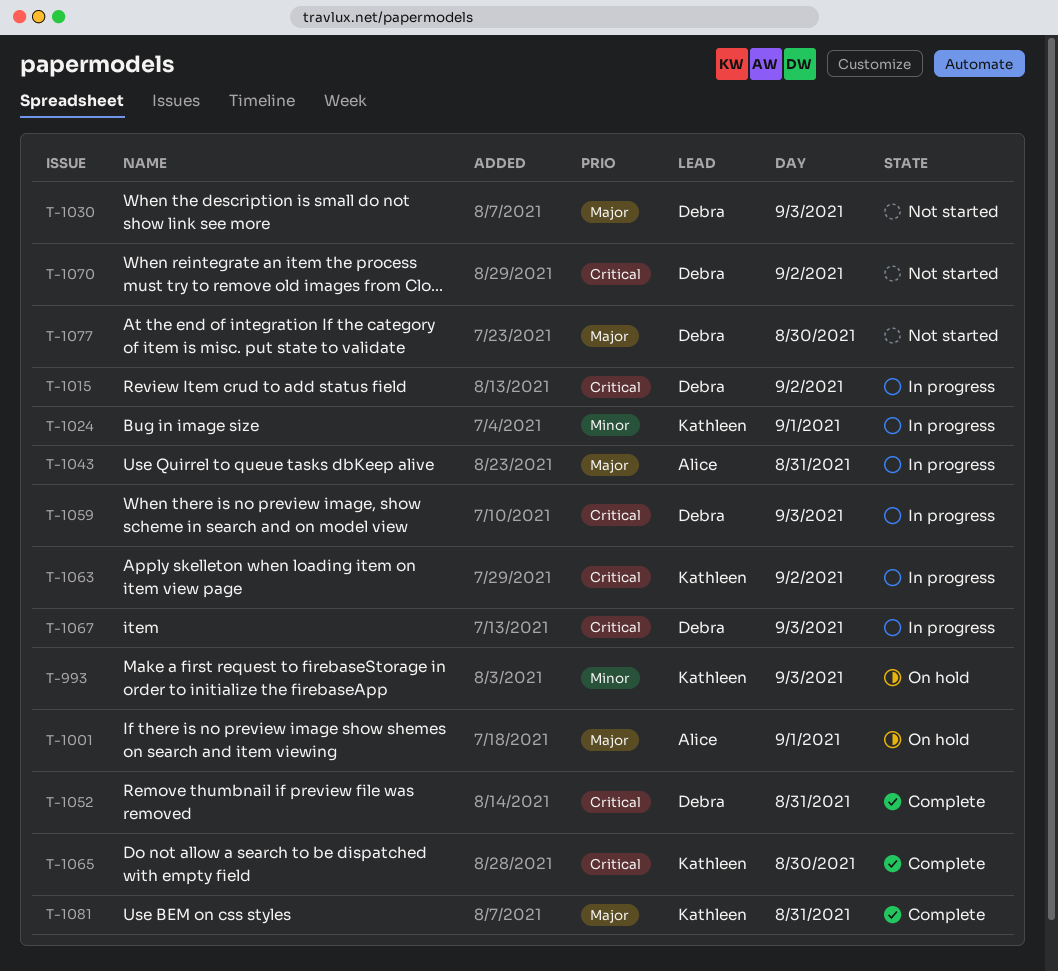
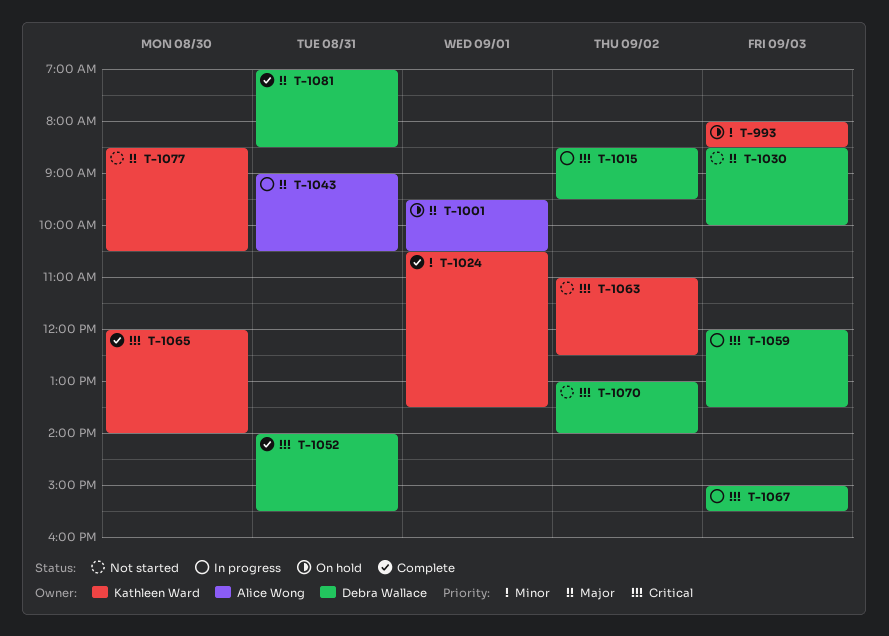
T-1024, status: In progress -> Complete
T-1063, status: In progress -> Not started
T-1077, owner: Debra Wallace -> Kathleen Ward
T-1081, owner: Kathleen Ward -> Debra Wallace

